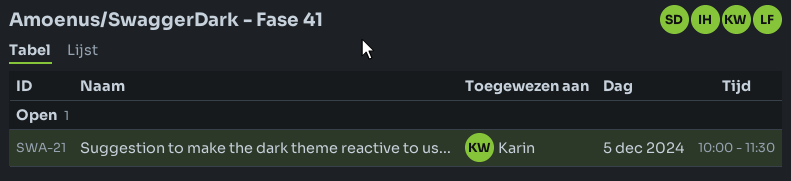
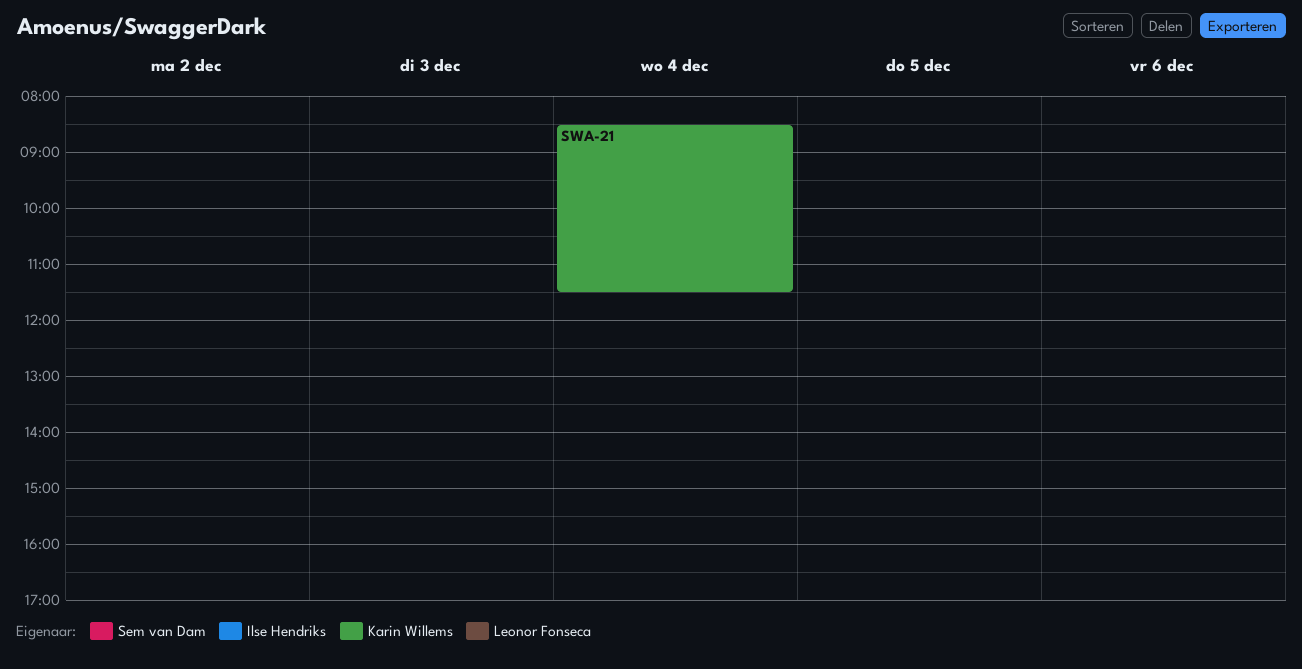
SWA-21, day: Dec 5 -> Dec 4
SWA-21, begins: 10:00 -> 08:30

